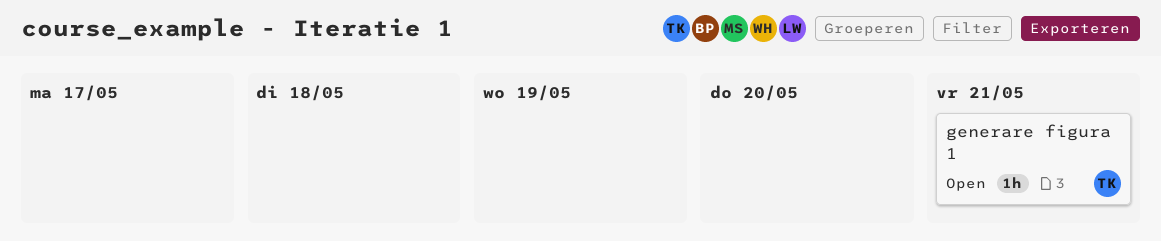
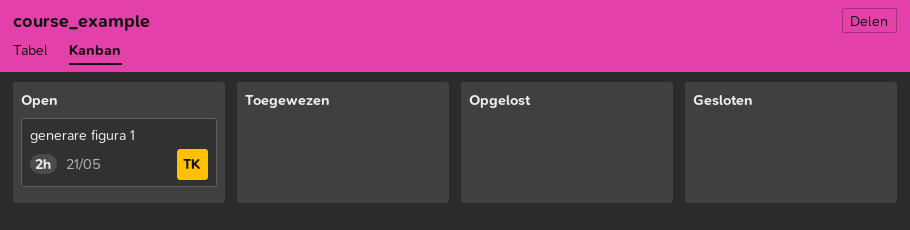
generare figura 1, estimate: 1h -> 2h

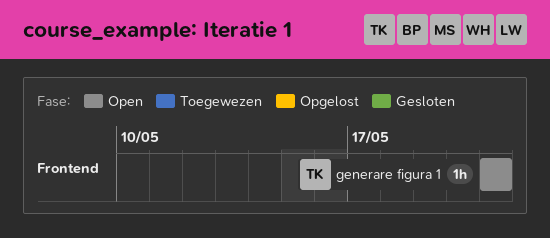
generare figura 1, estimate: 2h -> 1h

